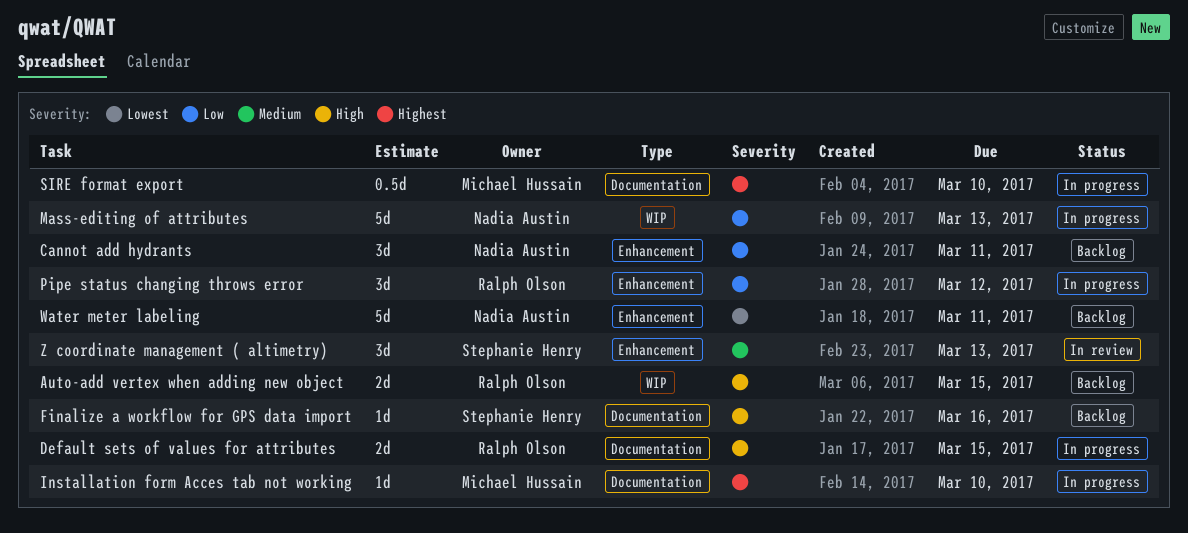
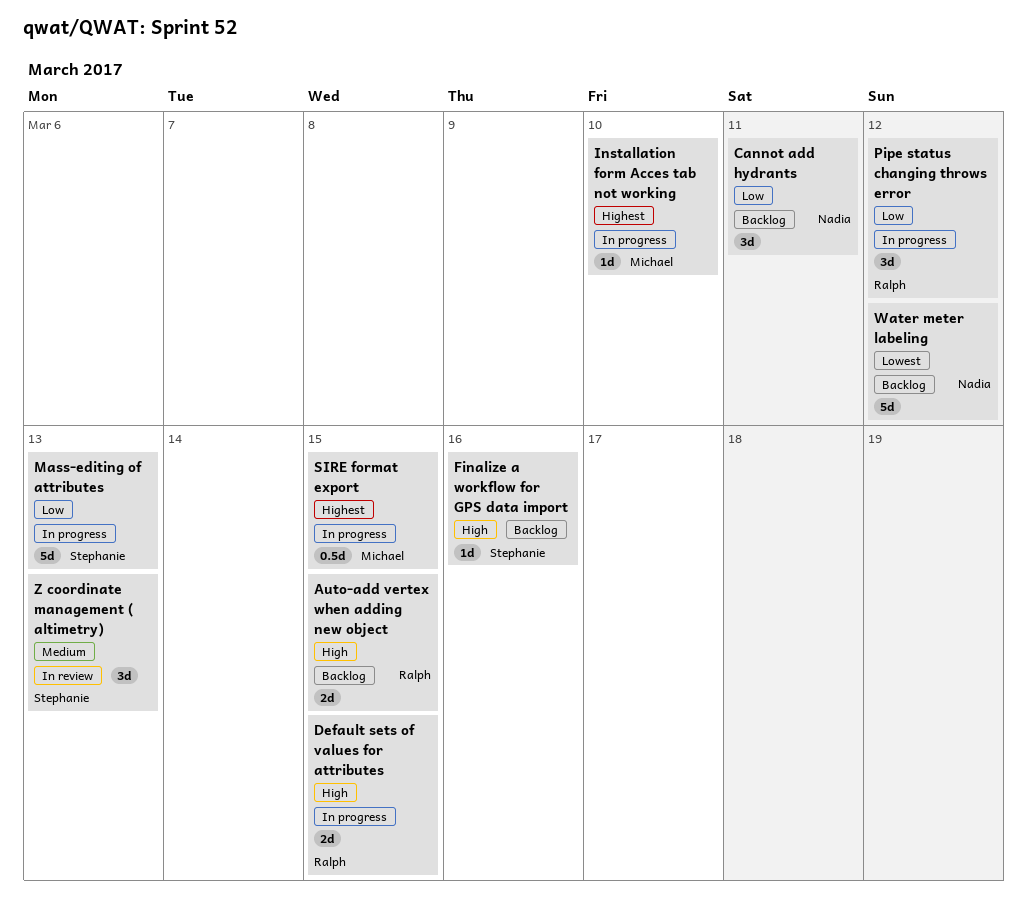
Mass-editing of attributes, owner: Nadia Austin -> Stephanie Henry
SIRE format export, due: Mar 10 -> Mar 15
Water meter labeling, due: Mar 11 -> Mar 12

